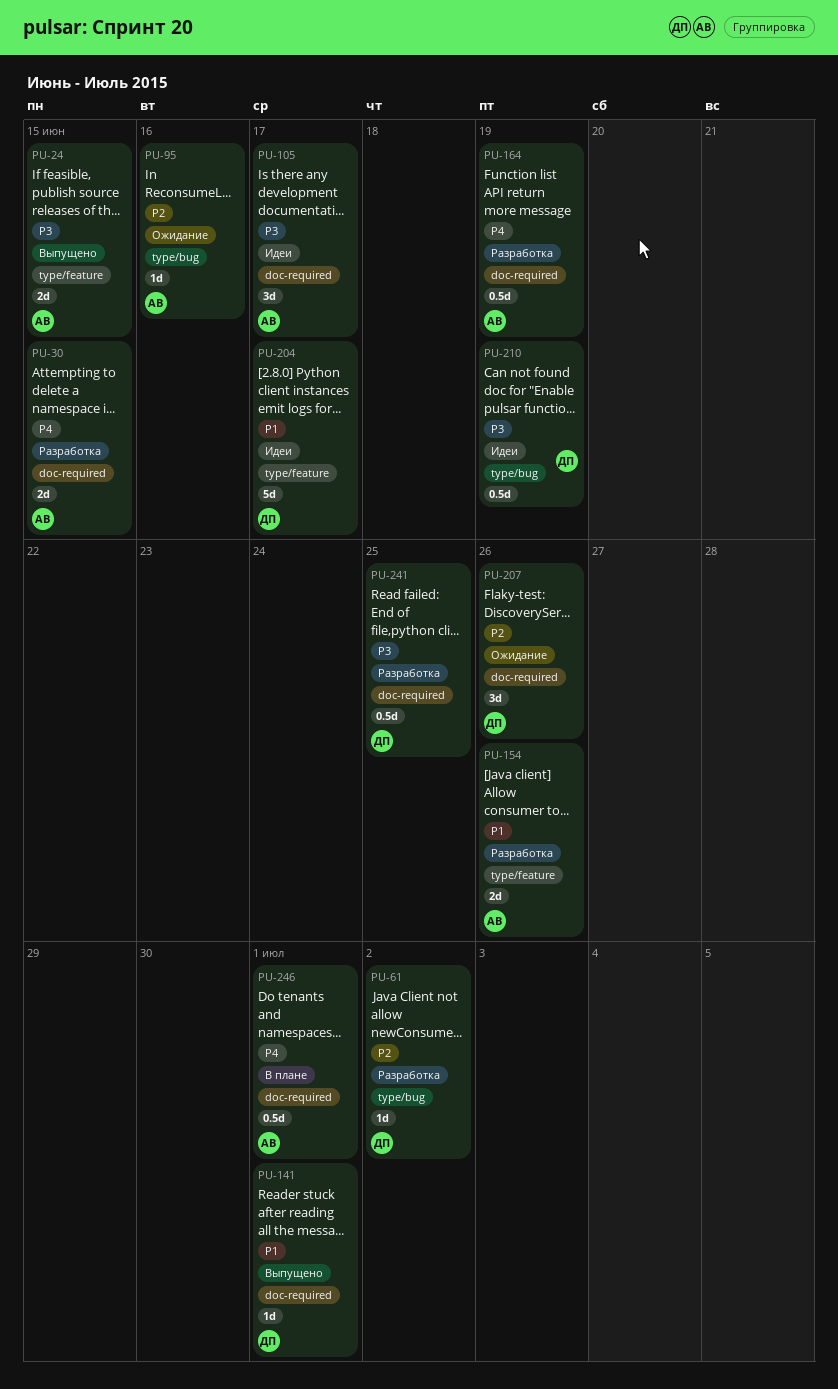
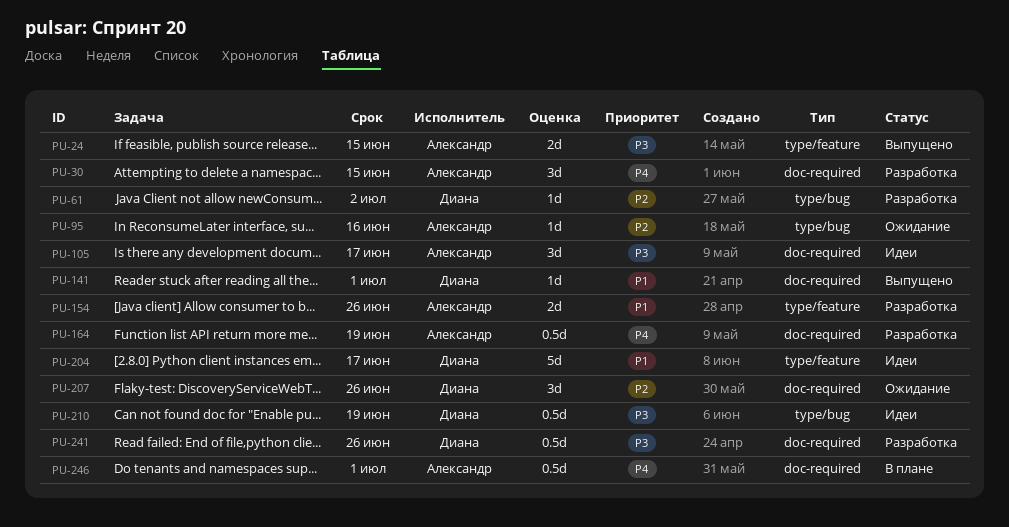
PU-30, estimate: 2d -> 3d
PU-241, due: Jun 25 -> Jun 26

